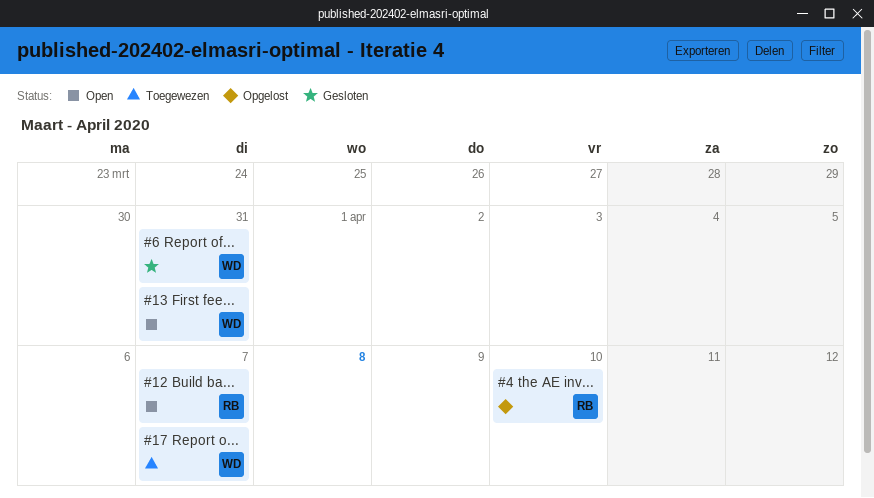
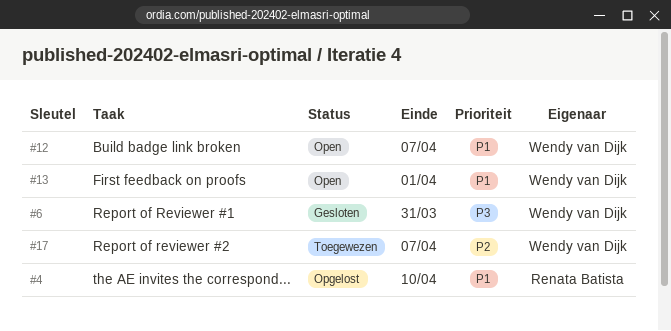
#12, owner: Renata Batista -> Wendy van Dijk
#13, due: Mar 31 -> Apr 1

